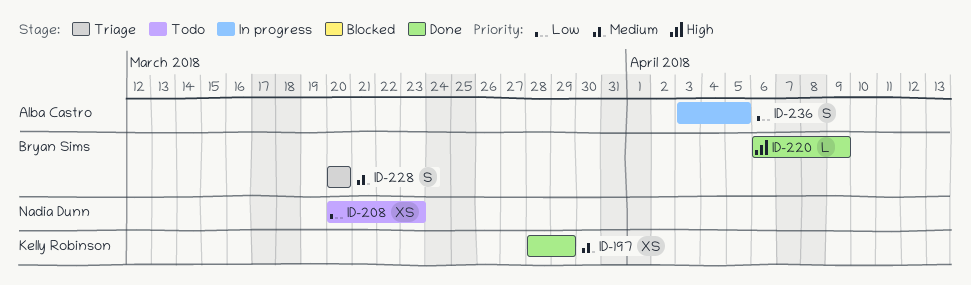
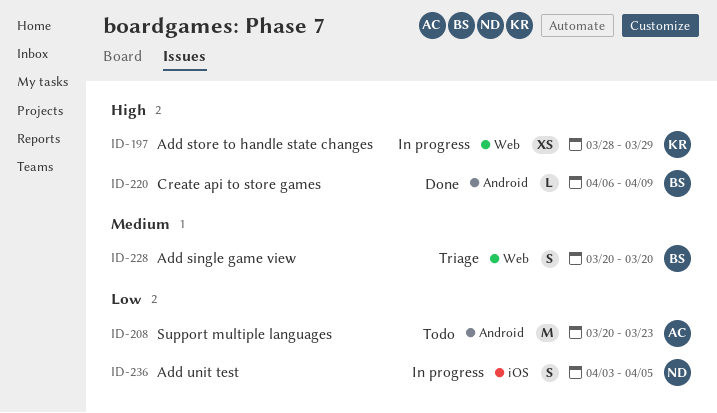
ID-197, status: Done -> In progress
ID-197, priority: Medium -> High
ID-208, owner: Nadia Dunn -> Alba Castro
ID-208, estimate: XS -> M
ID-236, owner: Alba Castro -> Nadia Dunn

